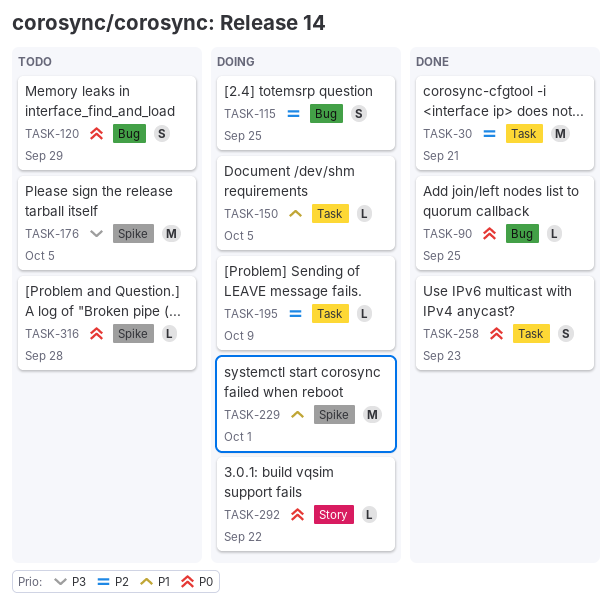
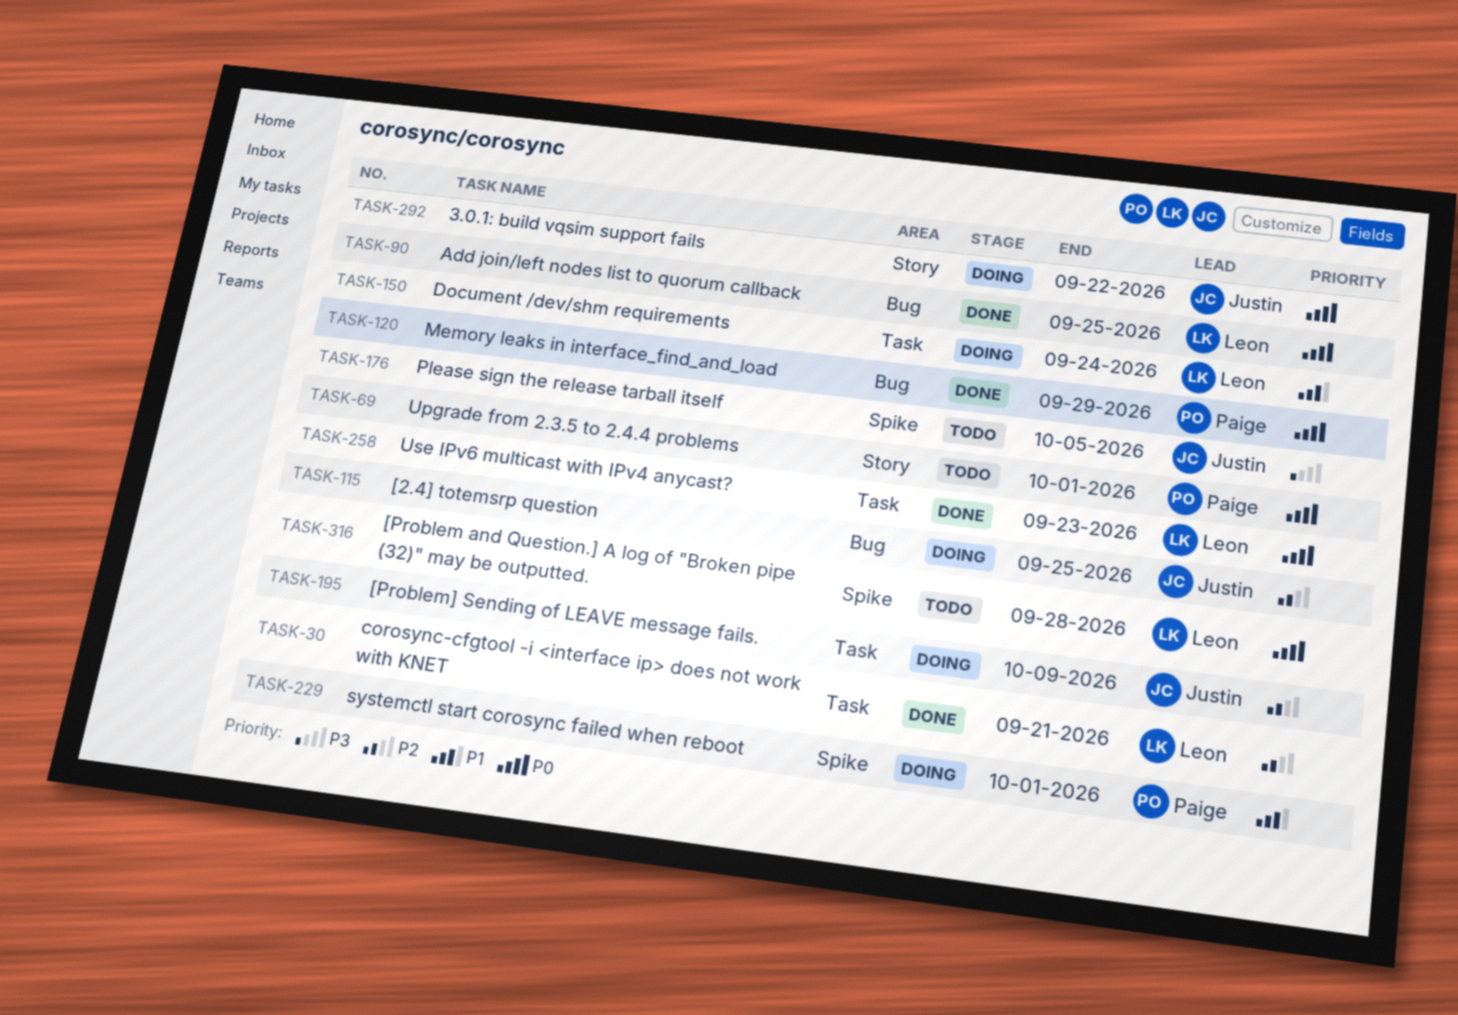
TASK-69: none -> present
TASK-120, status: Todo -> Done
TASK-150, due: Oct 5 -> Sep 24

